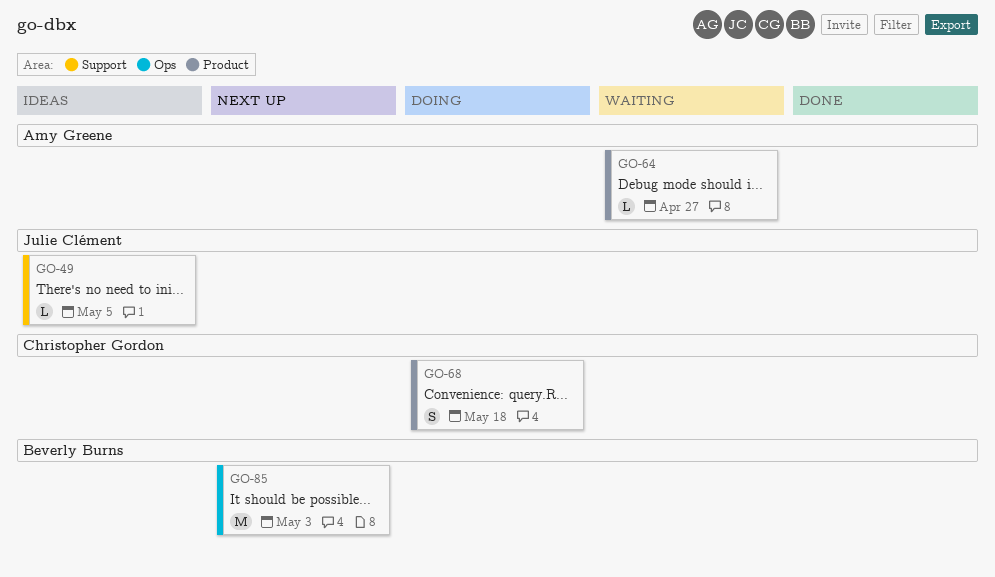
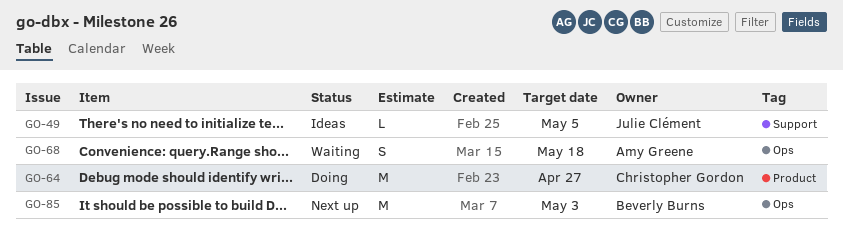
GO-64, status: Waiting -> Doing
GO-64, owner: Amy Greene -> Christopher Gordon
GO-64, estimate: L -> M
GO-68, status: Doing -> Waiting
GO-68, owner: Christopher Gordon -> Amy Greene
GO-68, label: Product -> Ops

